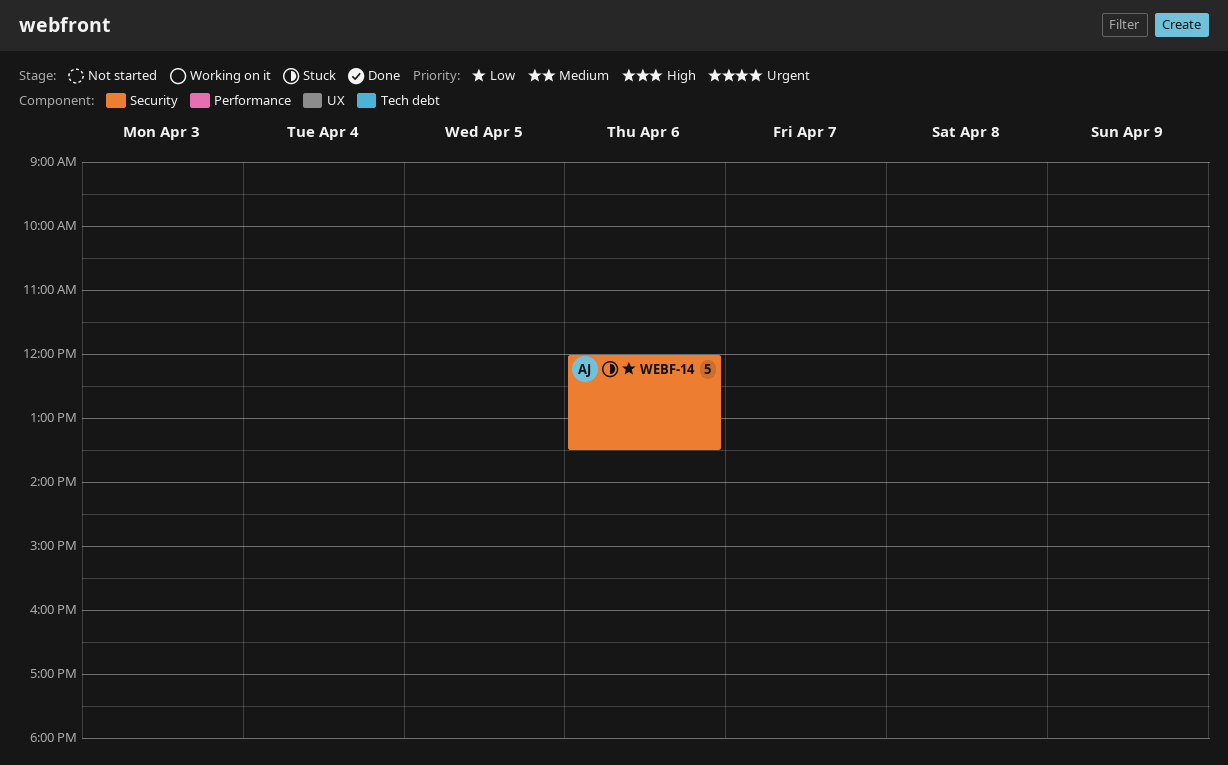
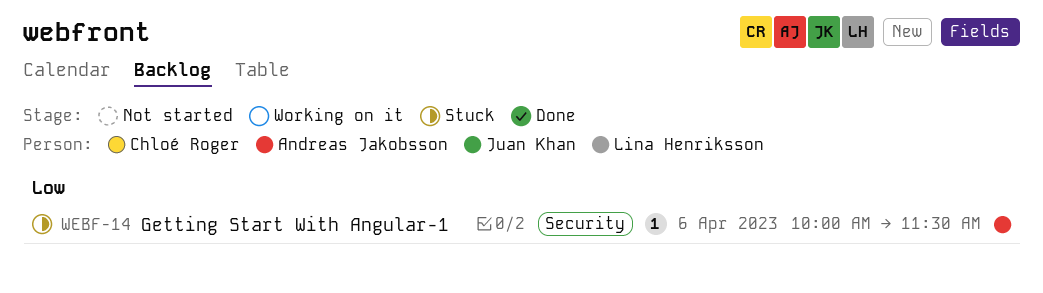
WEBF-14, estimate: 5 -> 1
WEBF-14, begins: 12:00 -> 10:00
WEBF-14, ends: 13:30 -> 11:30

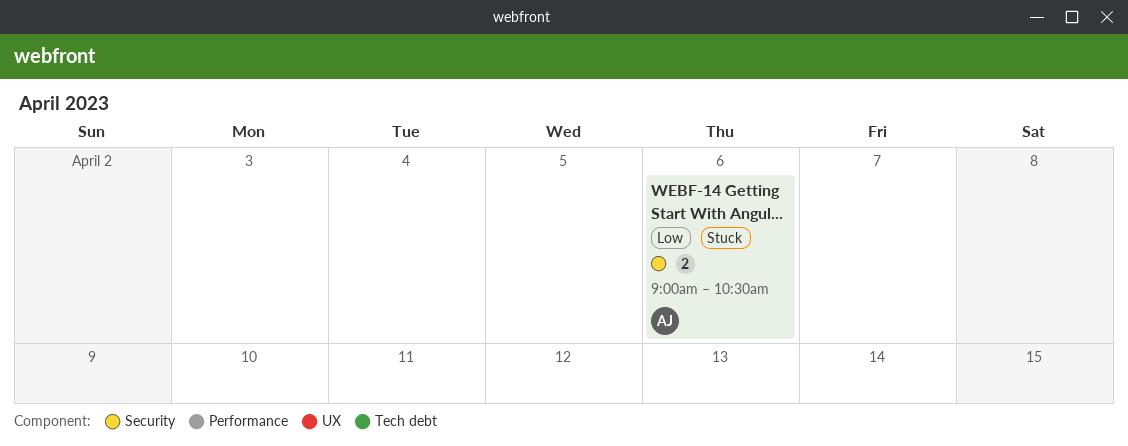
WEBF-14, estimate: 1 -> 2
WEBF-14, begins: 10:00 -> 09:00
WEBF-14, ends: 11:30 -> 10:30

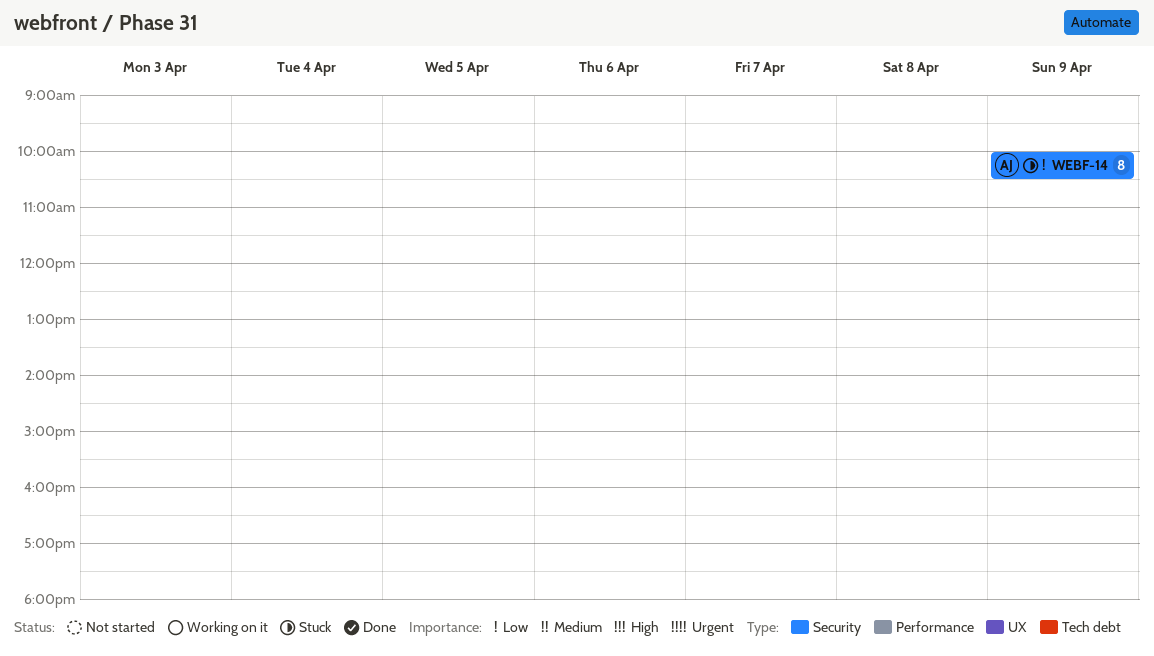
WEBF-14, estimate: 2 -> 8
WEBF-14, day: Apr 6 -> Apr 9
WEBF-14, begins: 09:00 -> 10:00

